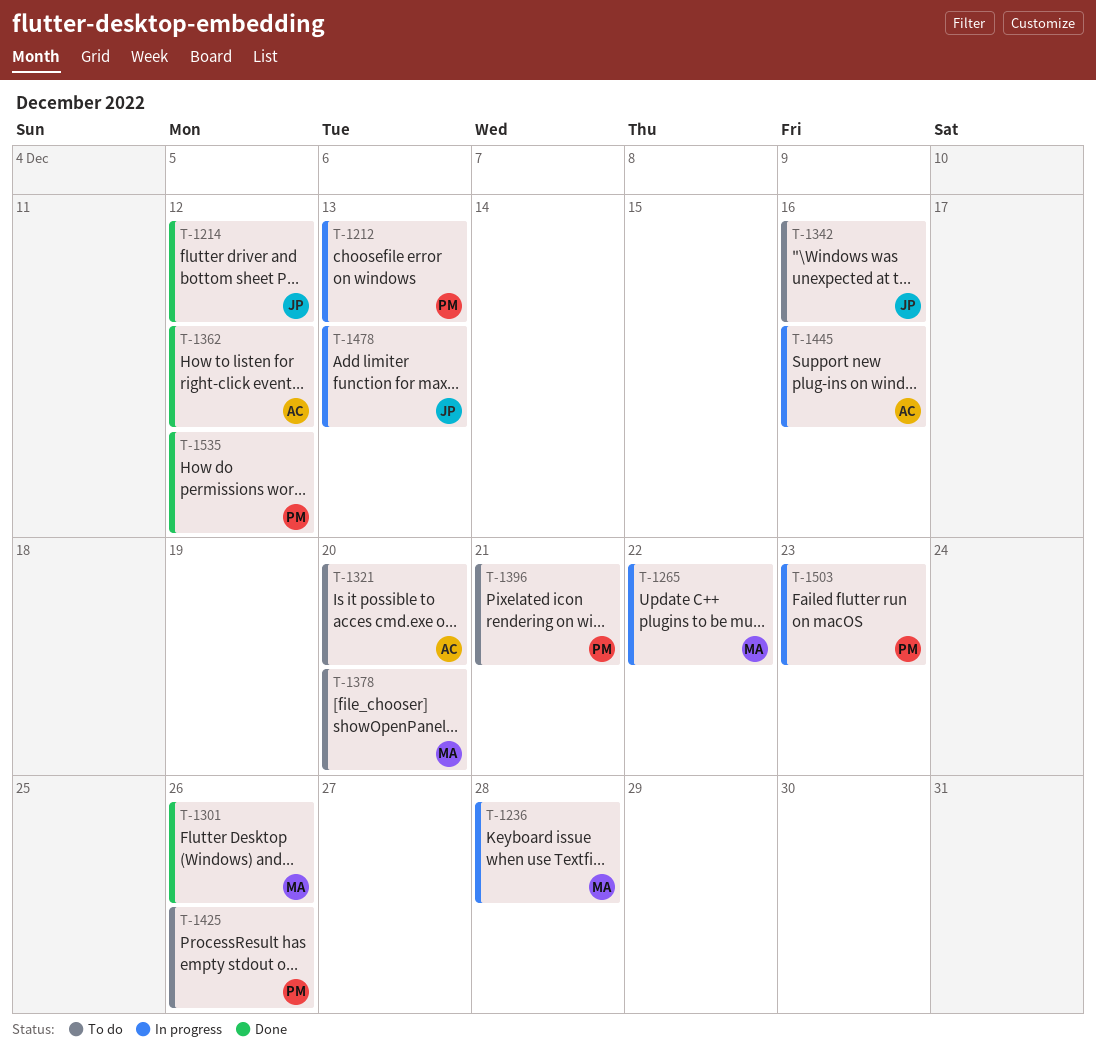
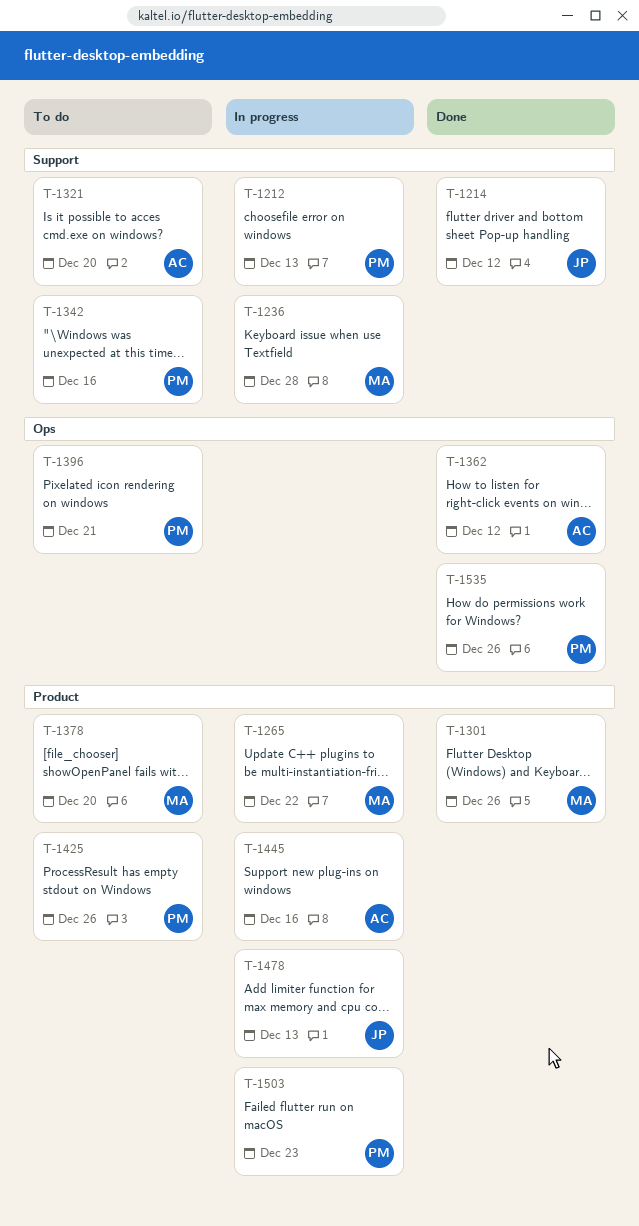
T-1342, owner: JP -> PM
T-1535, due: Dec 12 -> Dec 26

